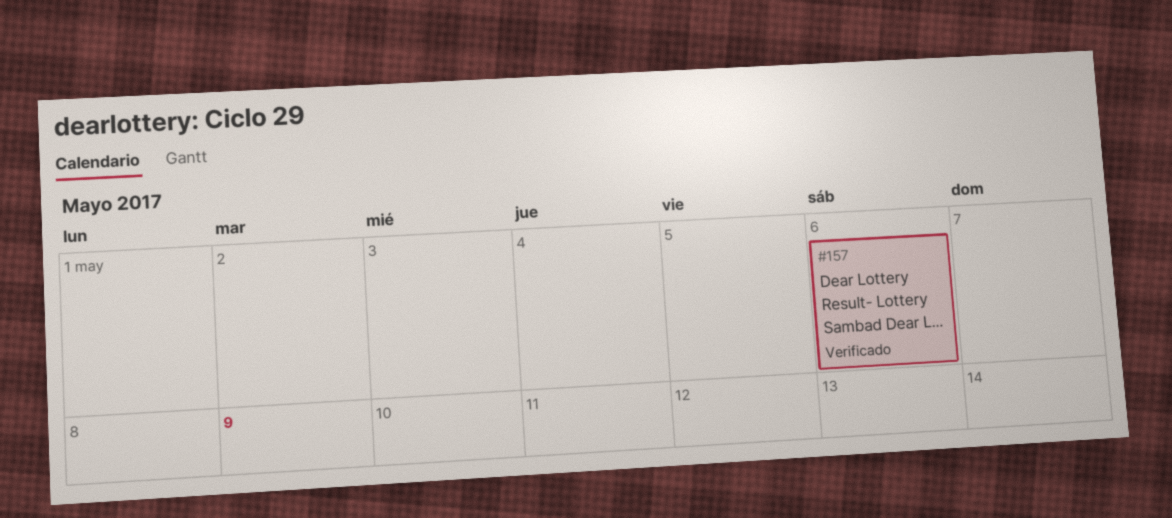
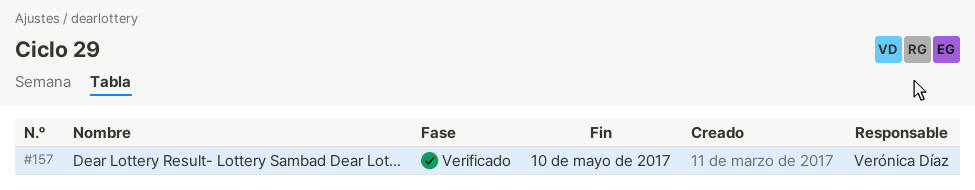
#157, due: May 6 -> May 10

